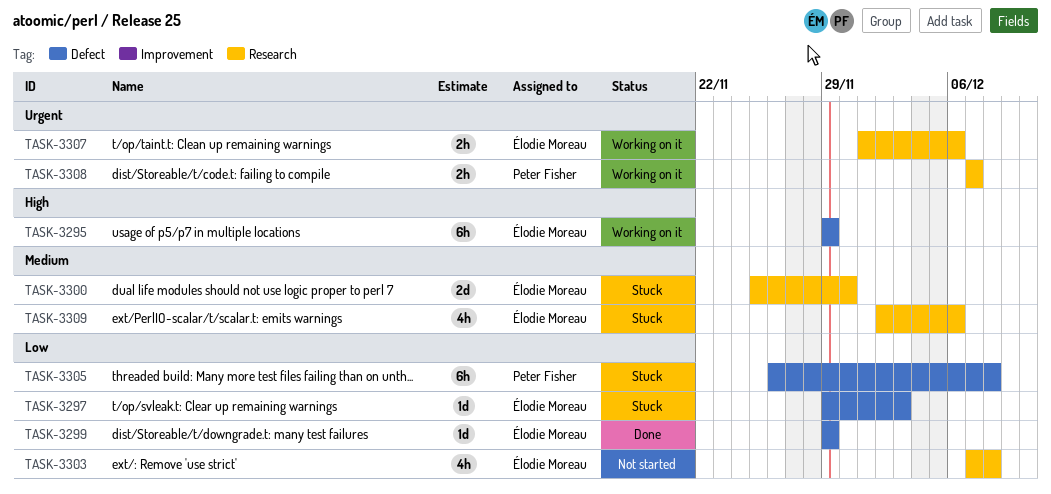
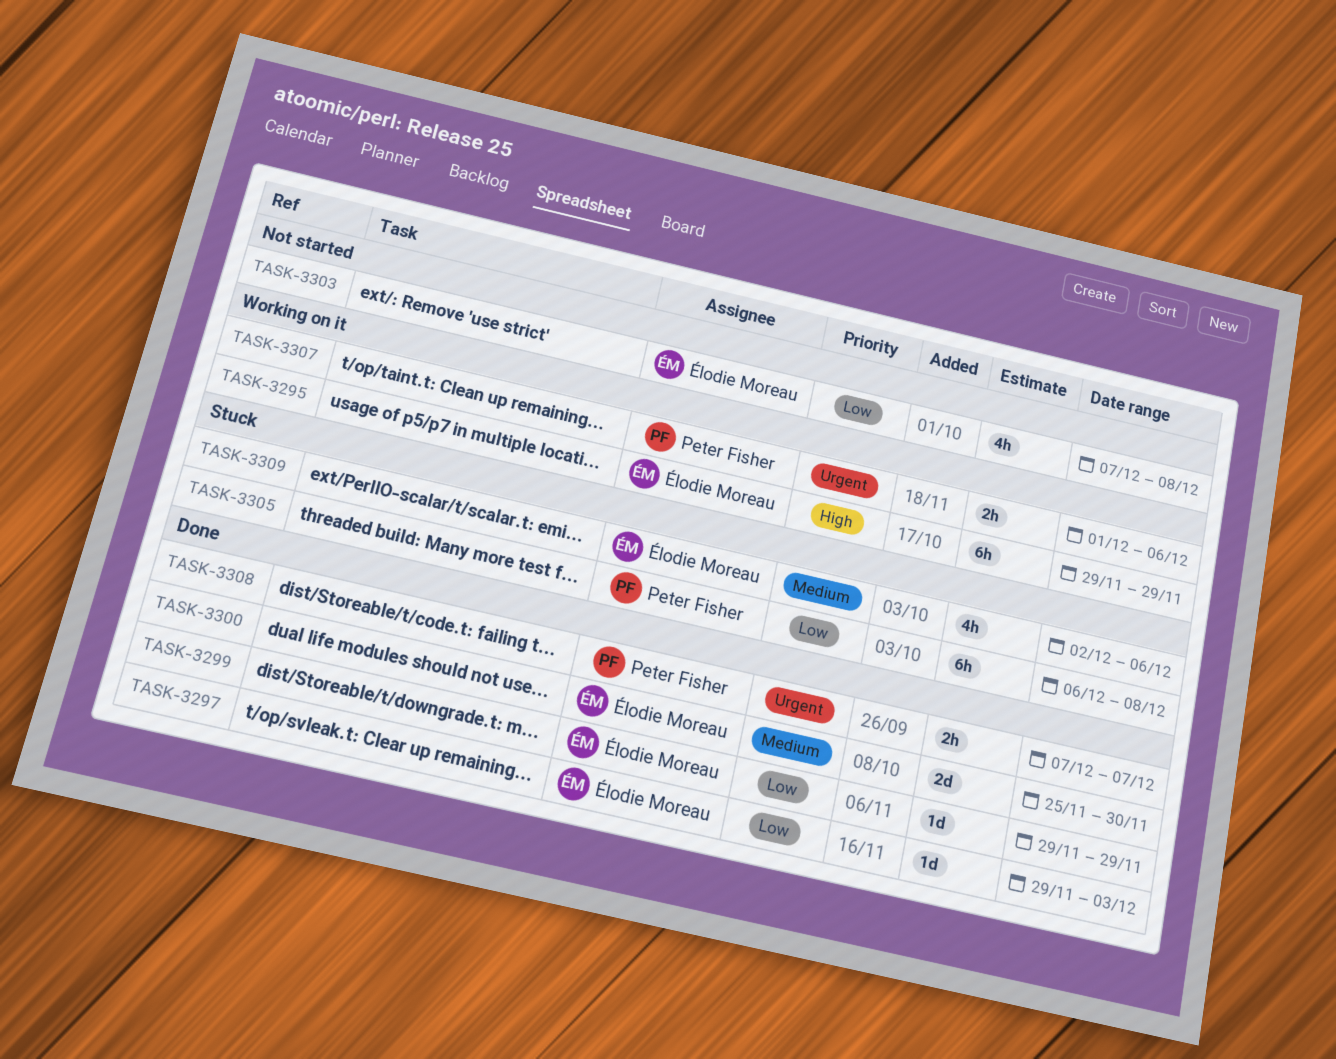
TASK-3297, status: Stuck -> Done
TASK-3300, status: Stuck -> Done
TASK-3305, start: Nov 26 -> Dec 6
TASK-3307, owner: Élodie Moreau -> Peter Fisher
TASK-3308, status: Working on it -> Done

